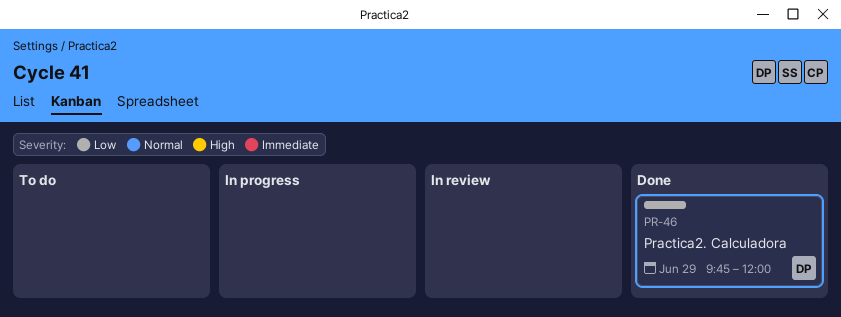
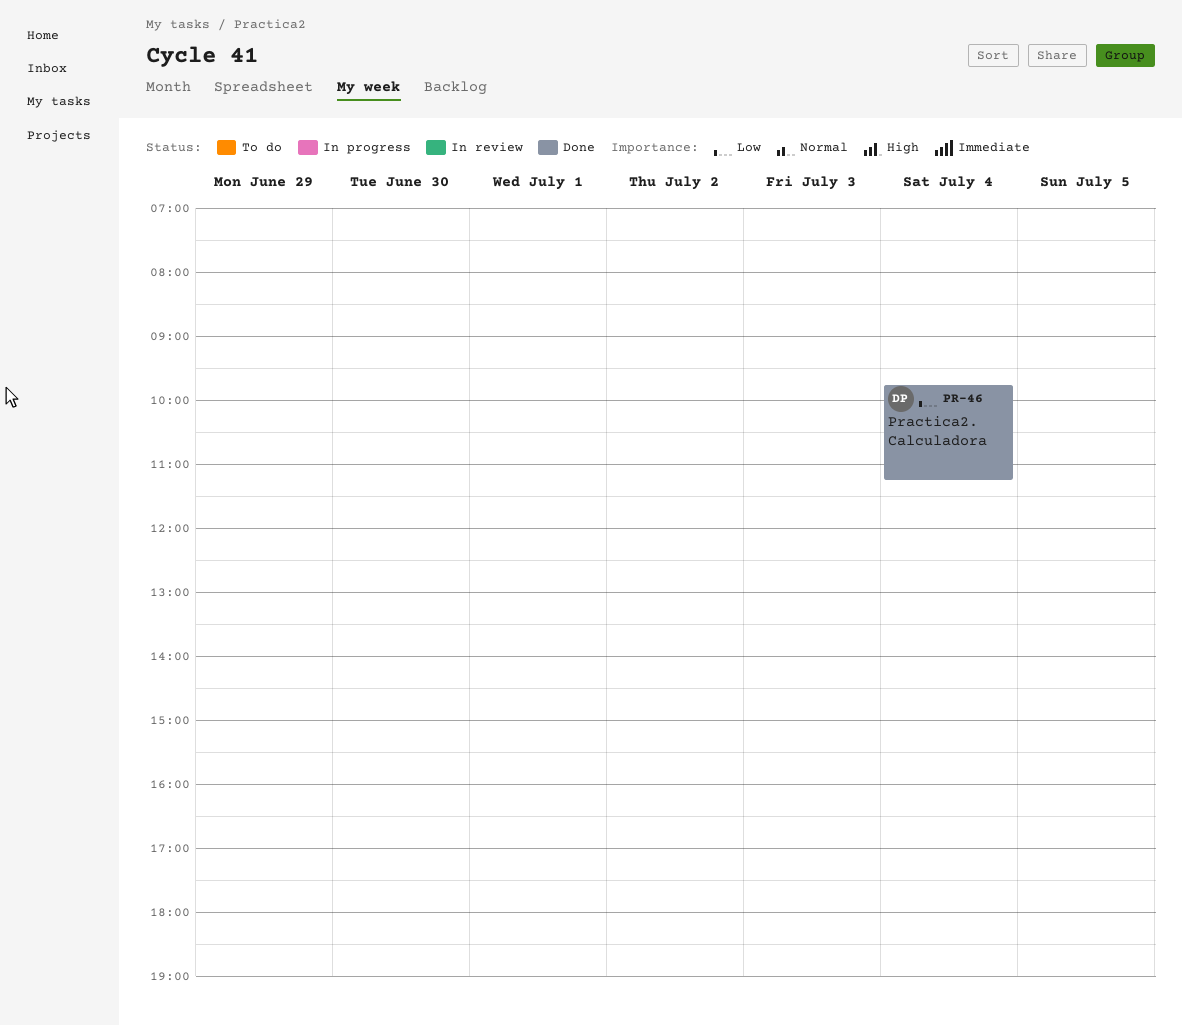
PR-46, day: Jun 29 -> Jul 4
PR-46, ends: 12:00 -> 11:15

